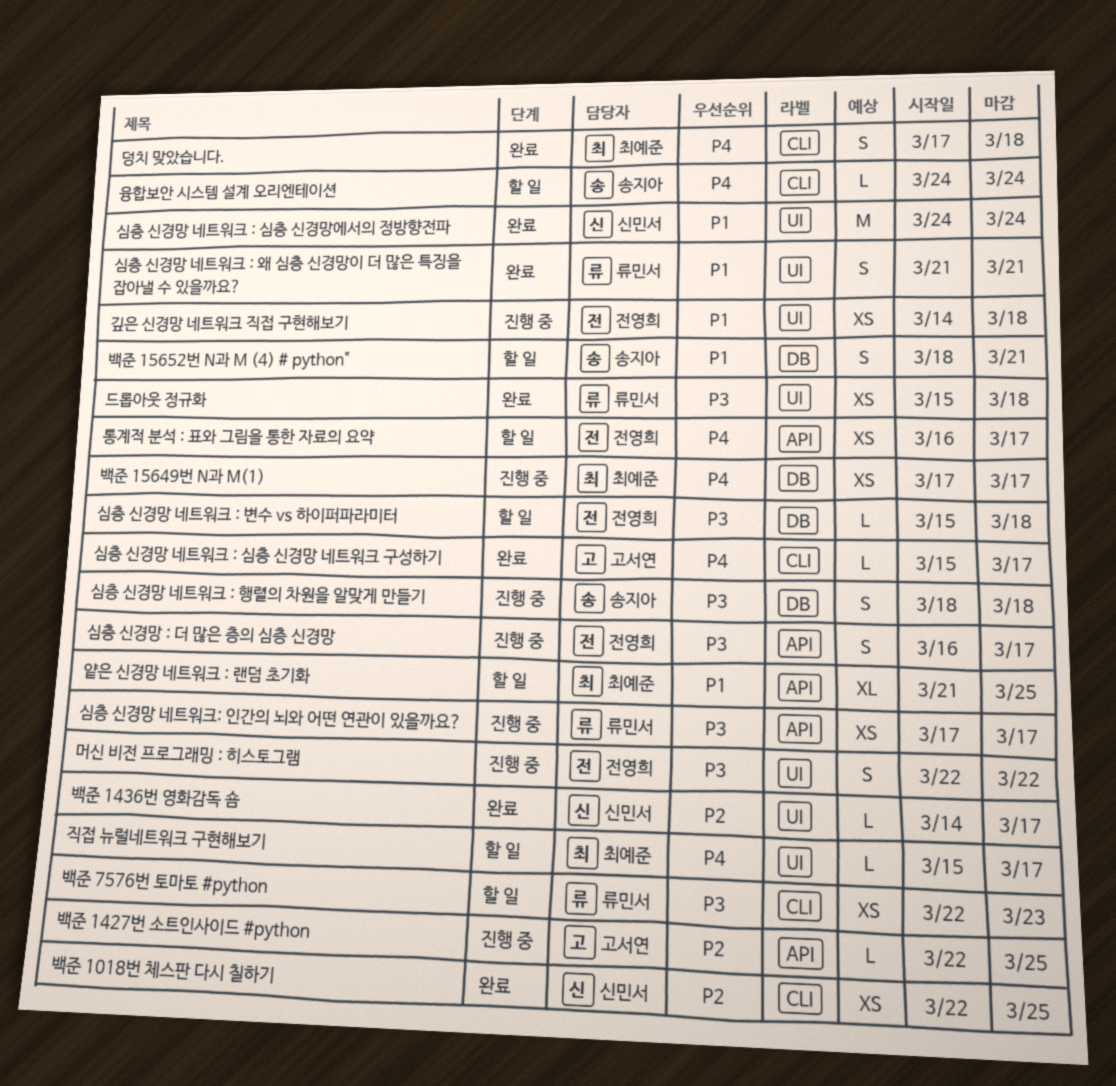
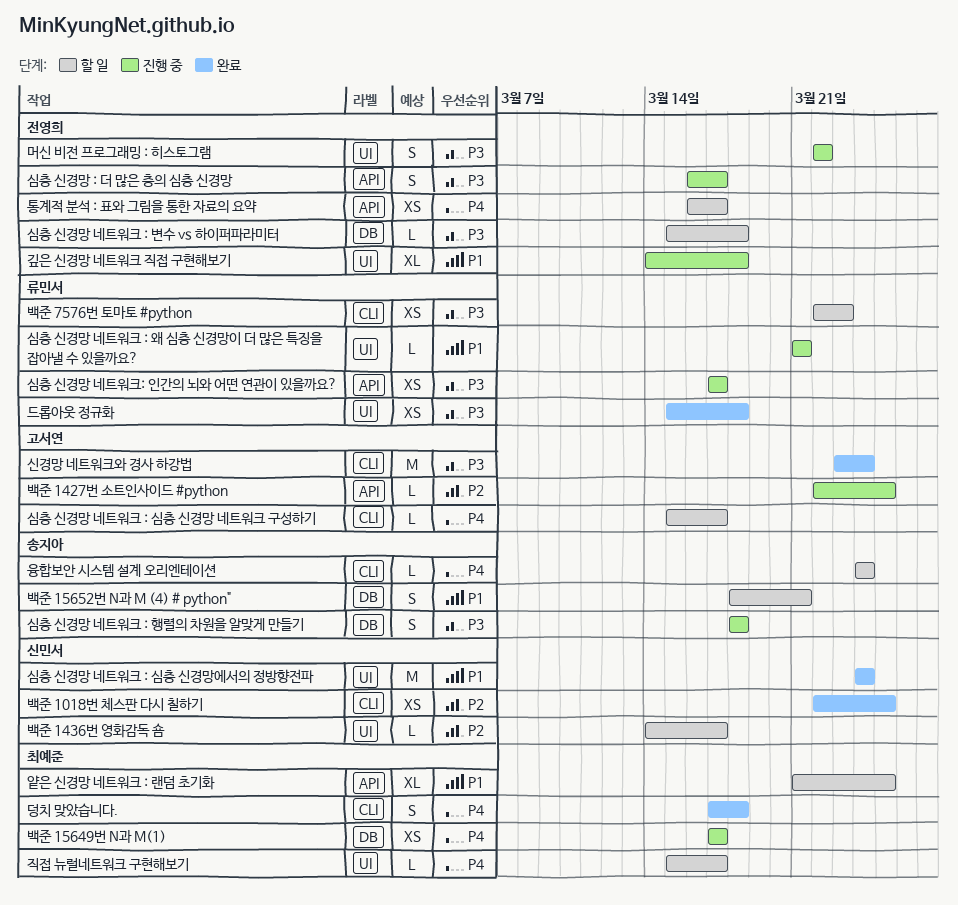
깊은 신경망 네트워크 직접 구현해보기, estimate: XS -> XL
백준 1436번 영화감독 숌, status: 완료 -> 할 일
신경망 네트워크와 경사 하강법: none -> present
심층 신경망 네트워크 : 심층 신경망 네트워크 구성하기, status: 완료 -> 할 일
심층 신경망 네트워크 : 왜 심층 신경망이 더 많은 특징을 잡아낼 수 있을까요?, status: 완료 -> 진행 중
심층 신경망 네트워크 : 왜 심층 신경망이 더 많은 특징을 잡아낼 수 있을까요?, estimate: S -> L

